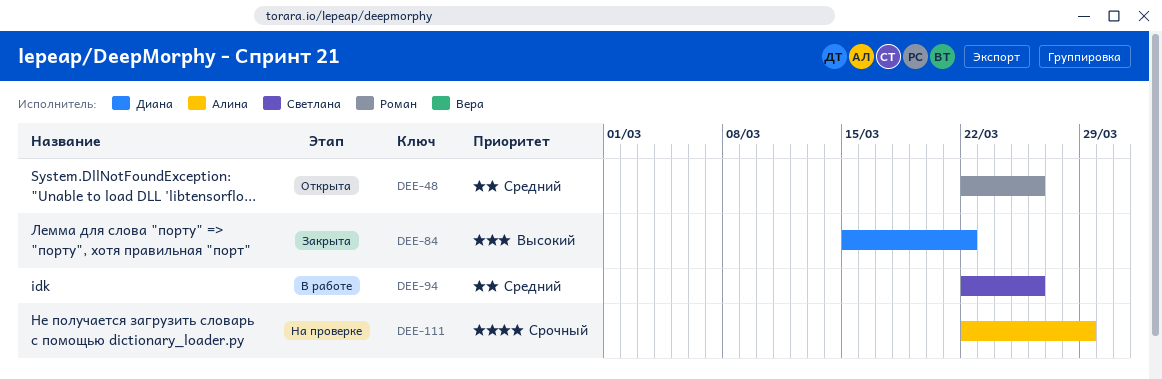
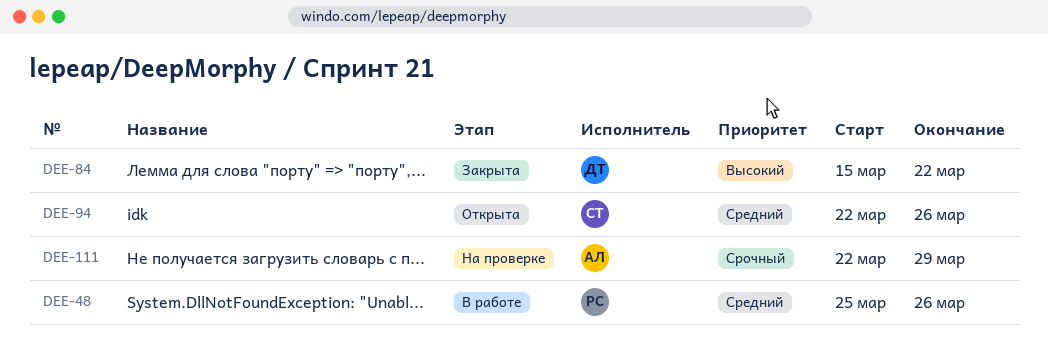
DEE-48, status: Открыта -> В работе
DEE-48, start: Mar 22 -> Mar 25
DEE-94, status: В работе -> Открыта

